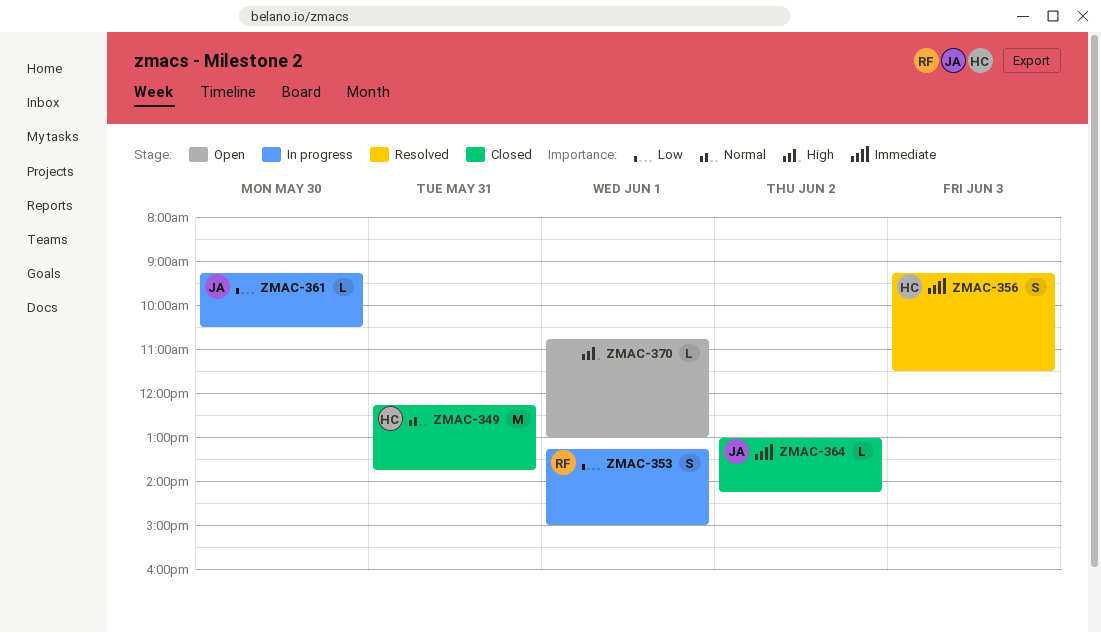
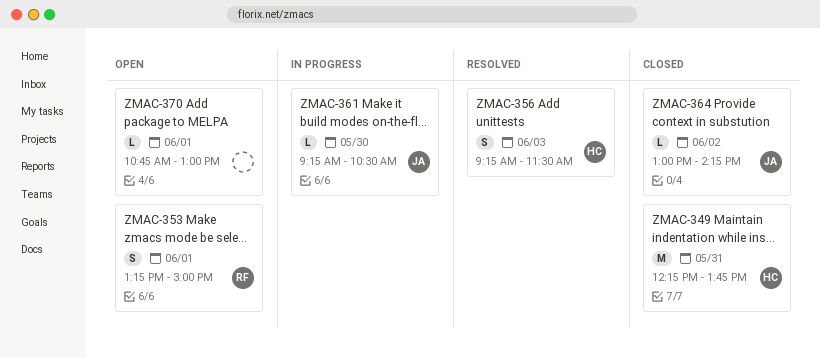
ZMAC-353, status: In progress -> Open

